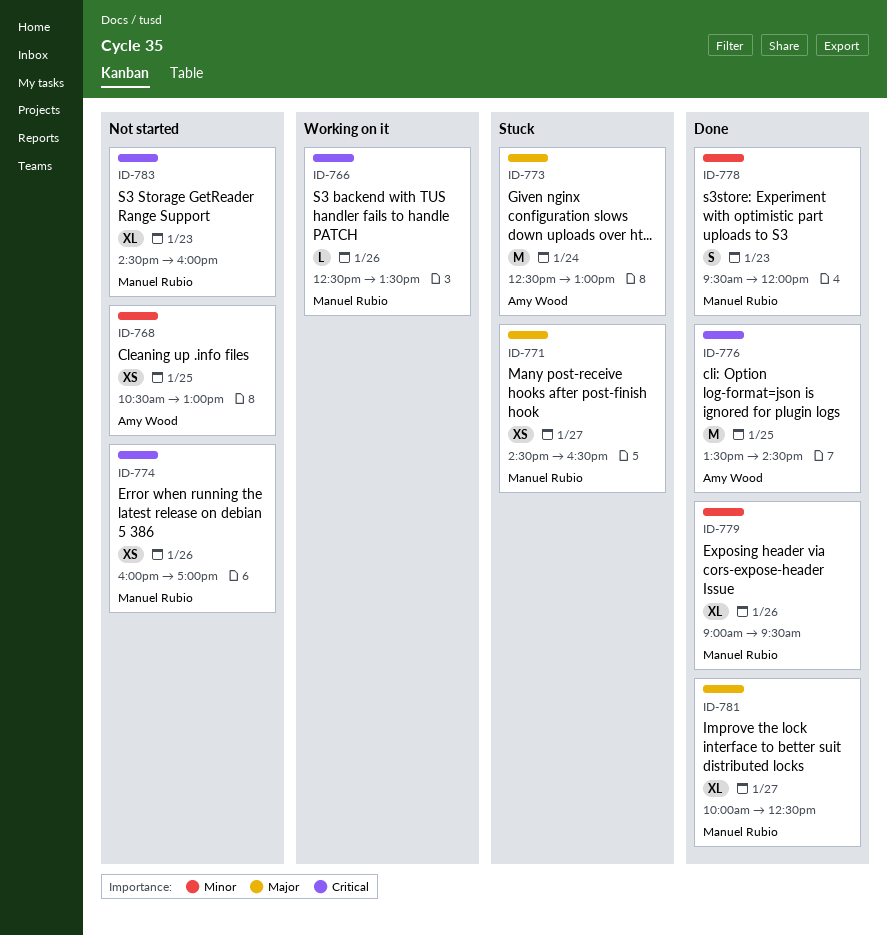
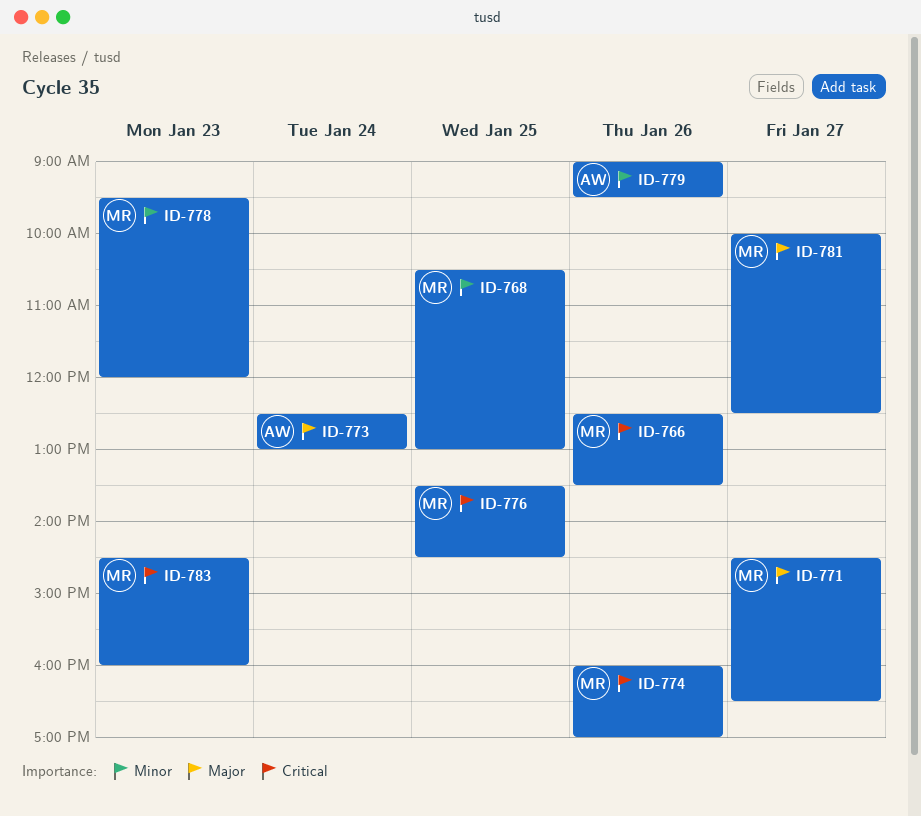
ID-768, owner: Amy Wood -> Manuel Rubio
ID-776, owner: Amy Wood -> Manuel Rubio
ID-779, owner: Manuel Rubio -> Amy Wood

